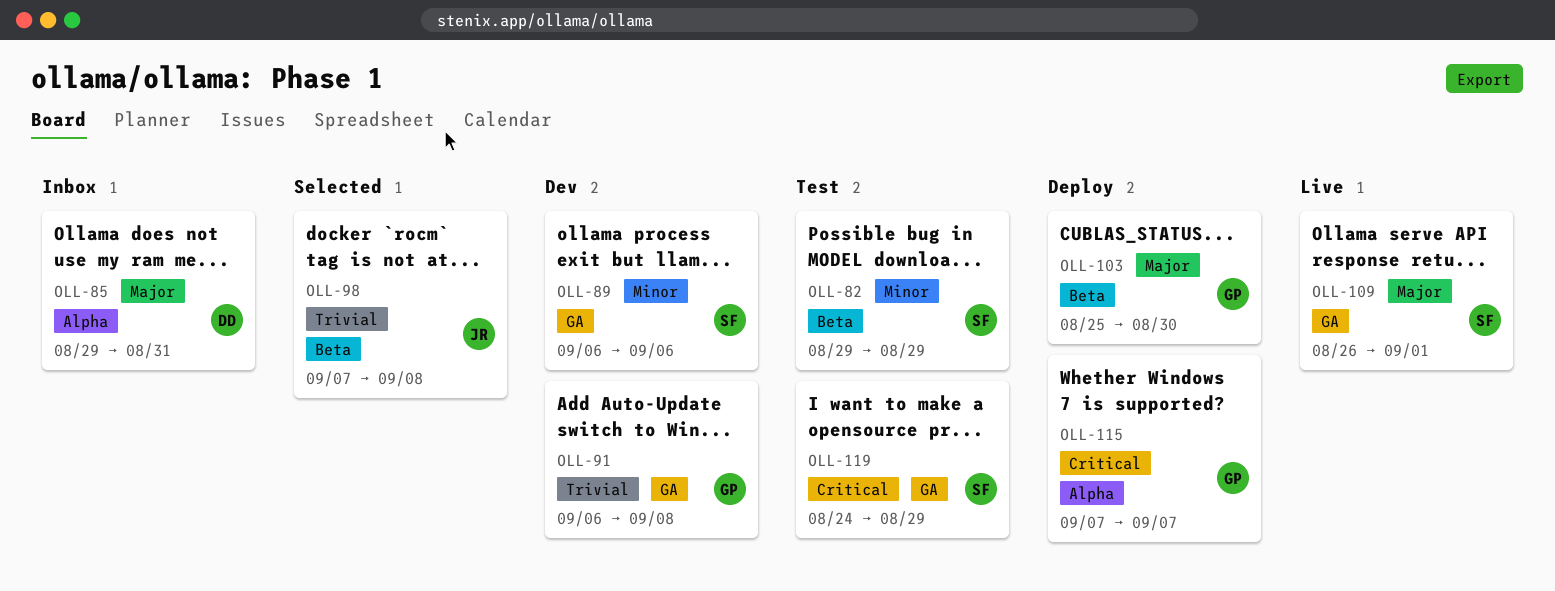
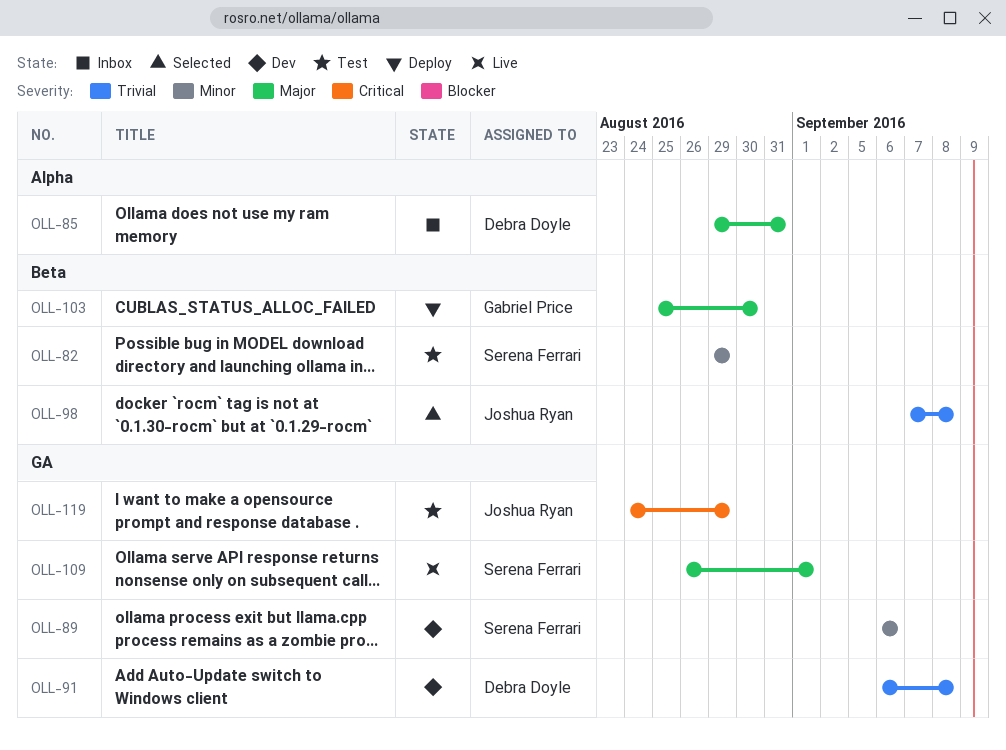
OLL-91, owner: Gabriel Price -> Debra Doyle
OLL-115: present -> none
OLL-119, owner: Serena Ferrari -> Joshua Ryan

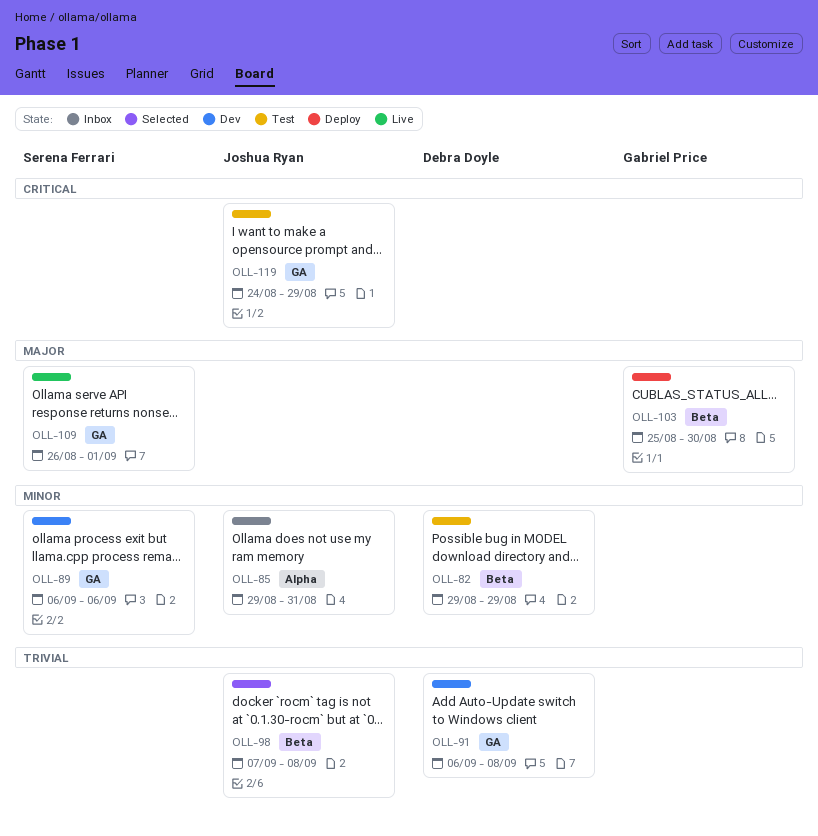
OLL-82, owner: Serena Ferrari -> Debra Doyle
OLL-85, owner: Debra Doyle -> Joshua Ryan
OLL-85, priority: Major -> Minor

